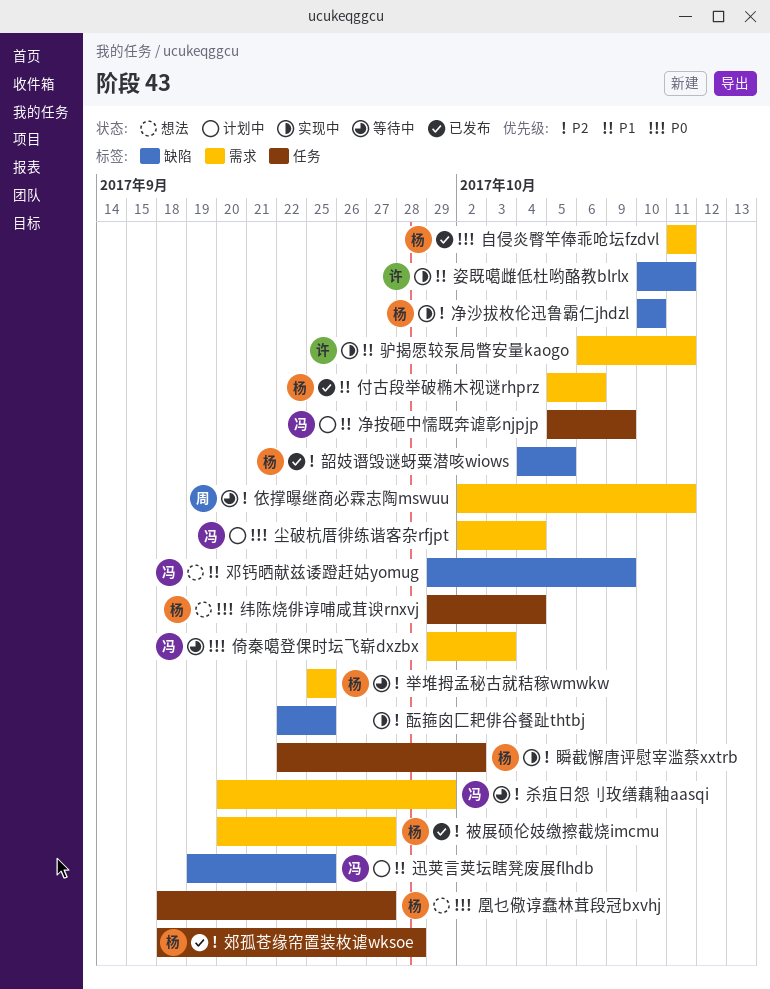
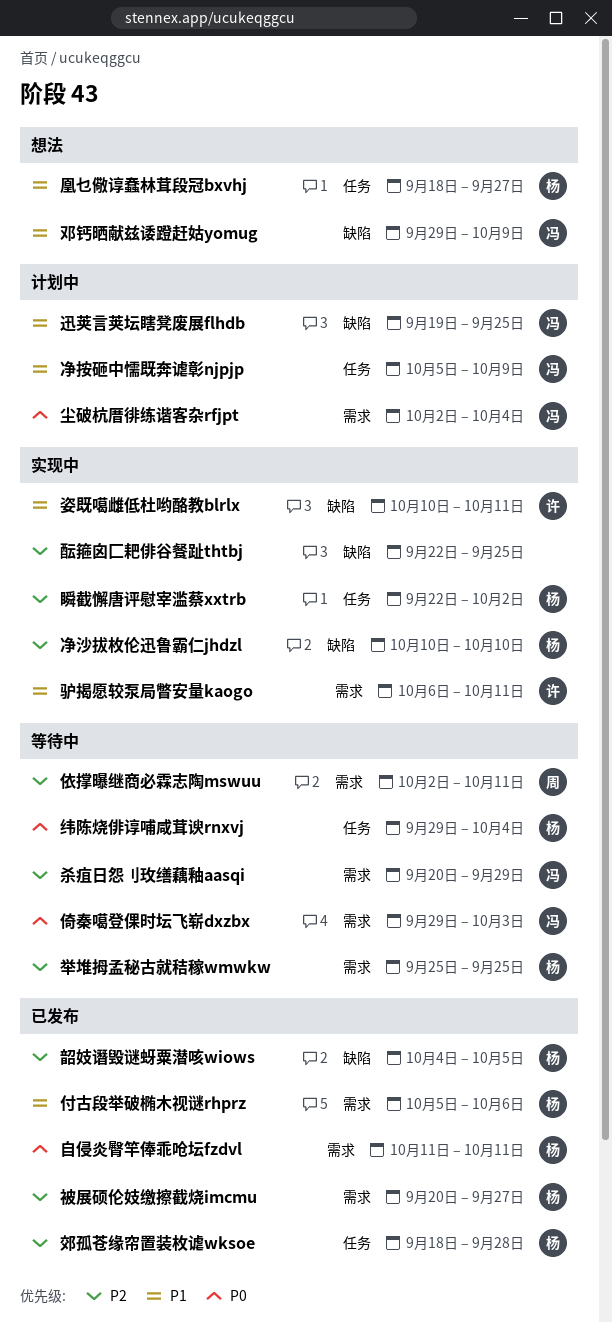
凰乜儆谆蠢林茸段冠bxvhj, priority: P0 -> P1
纬陈烧俳谆哺咸茸谀rnxvj, status: 想法 -> 等待中

